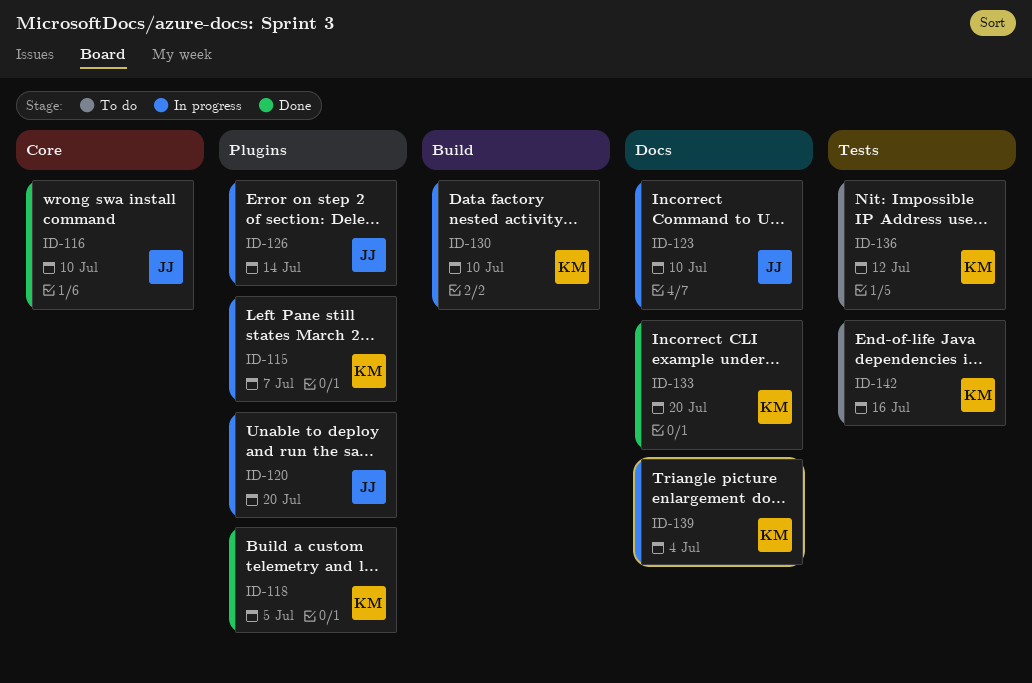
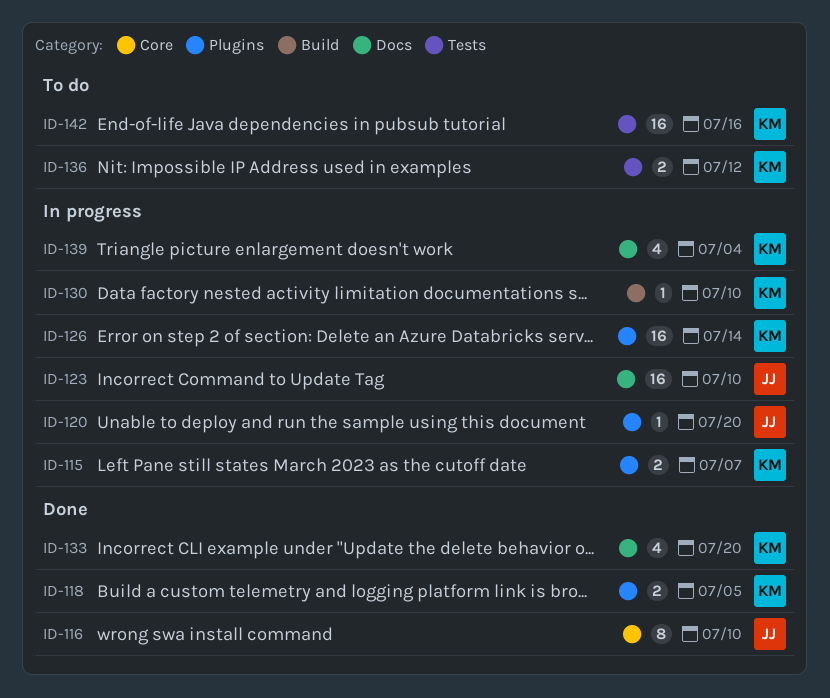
ID-126, owner: JJ -> KM

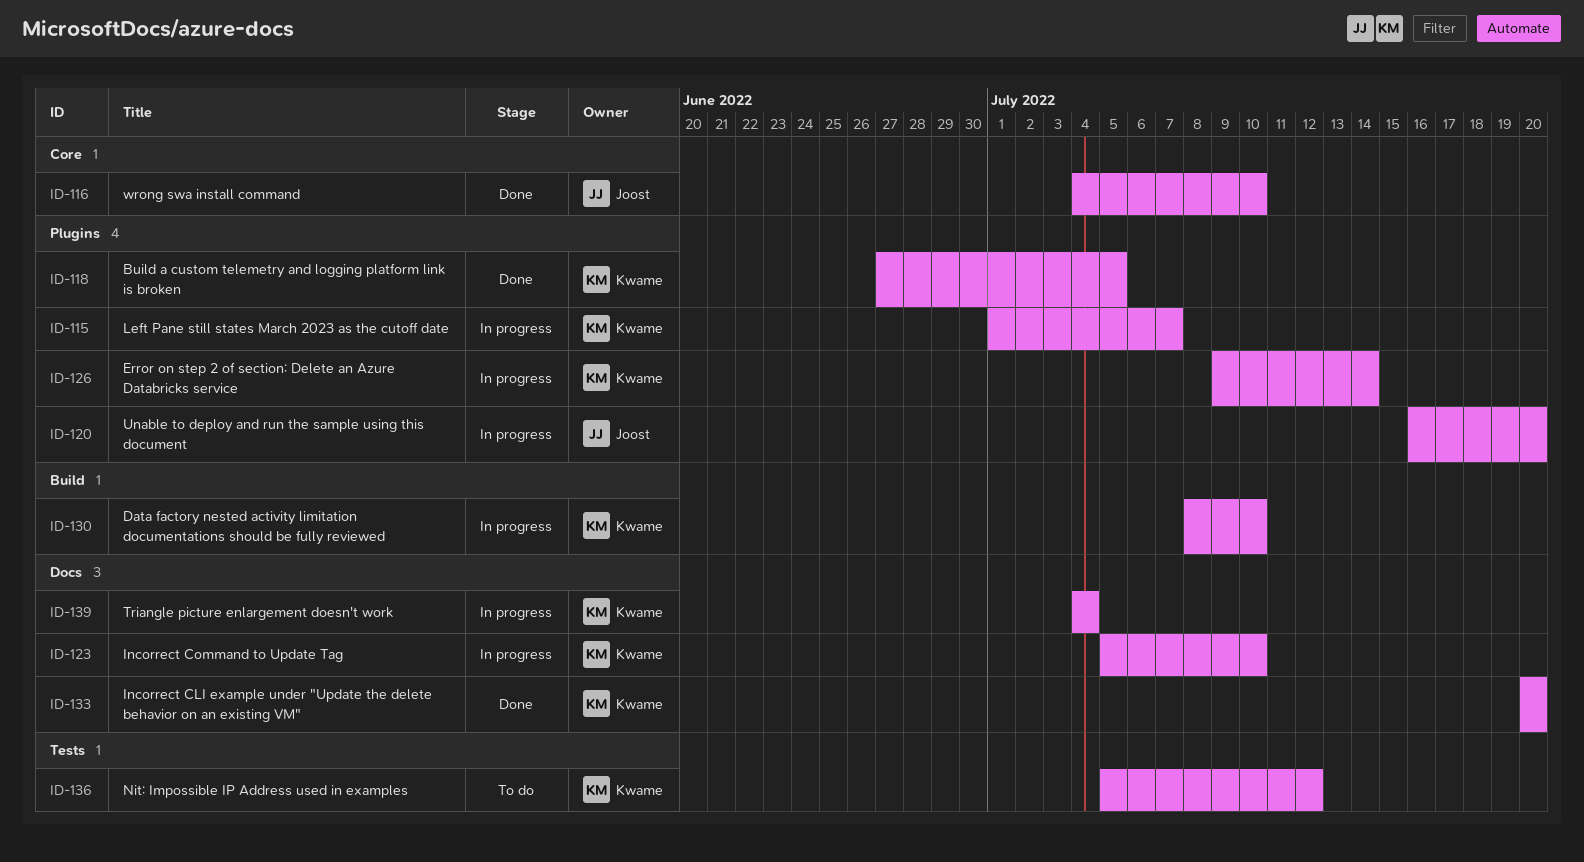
ID-123, owner: Joost -> Kwame
ID-142: present -> none

